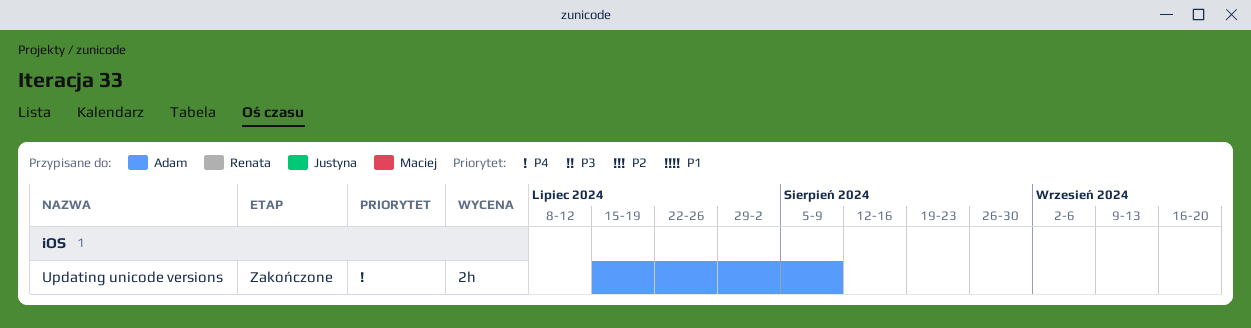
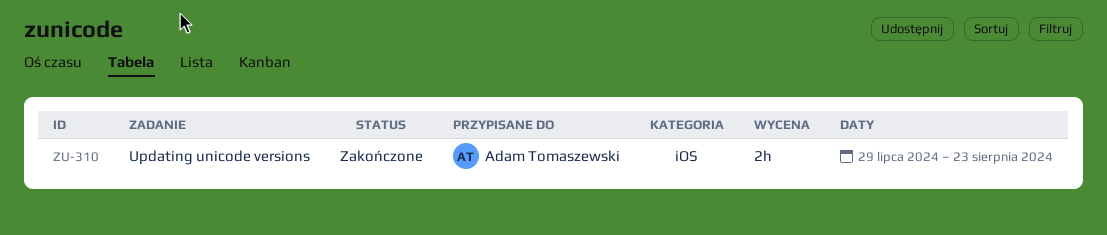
Updating unicode versions, start: Jul 15 -> Jul 29
Updating unicode versions, due: Aug 9 -> Aug 23

